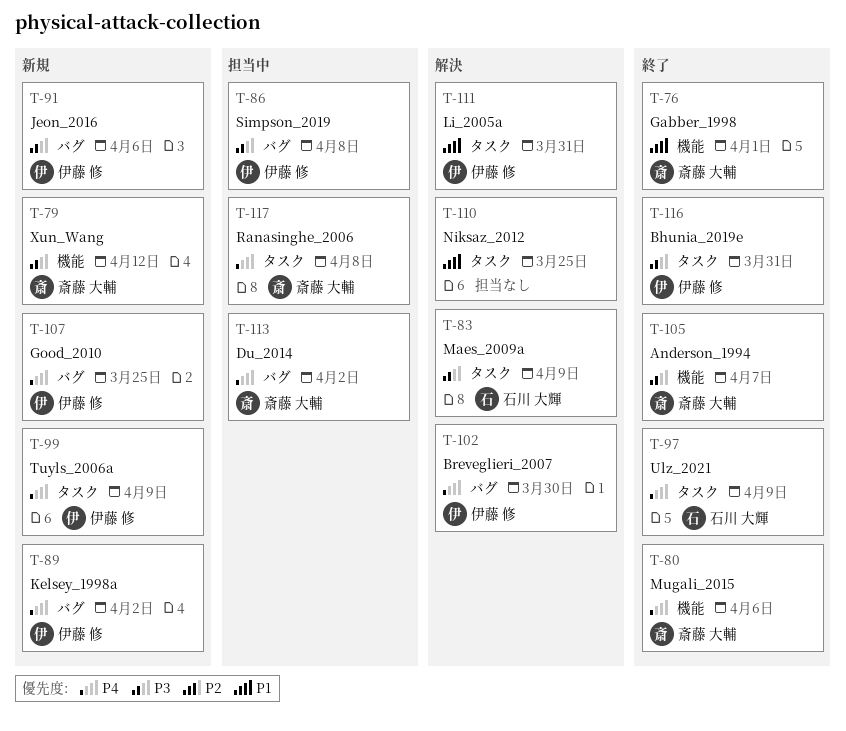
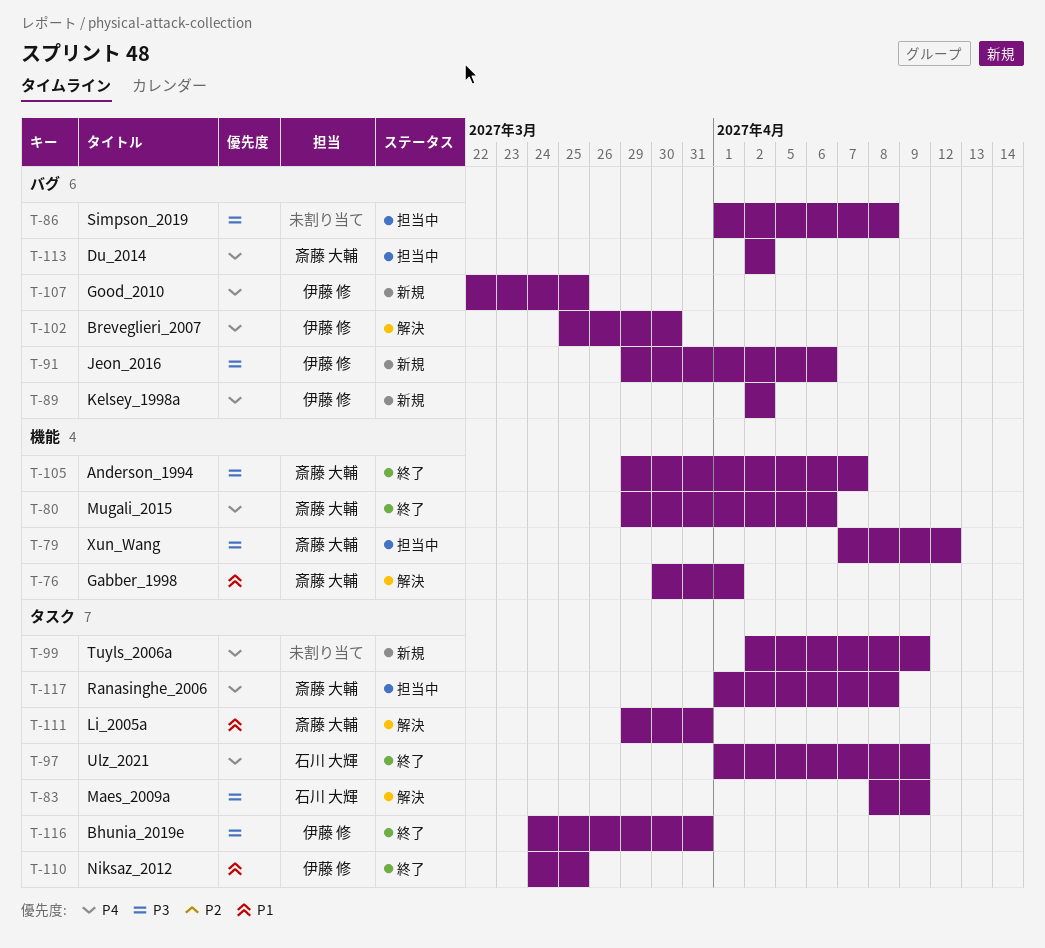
T-76, status: 終了 -> 解決
T-79, status: 新規 -> 担当中
T-86, owner: 伊藤 修 -> none
T-99, owner: 伊藤 修 -> none
T-110, status: 解決 -> 終了
T-110, owner: none -> 伊藤 修
T-111, owner: 伊藤 修 -> 斎藤 大輔

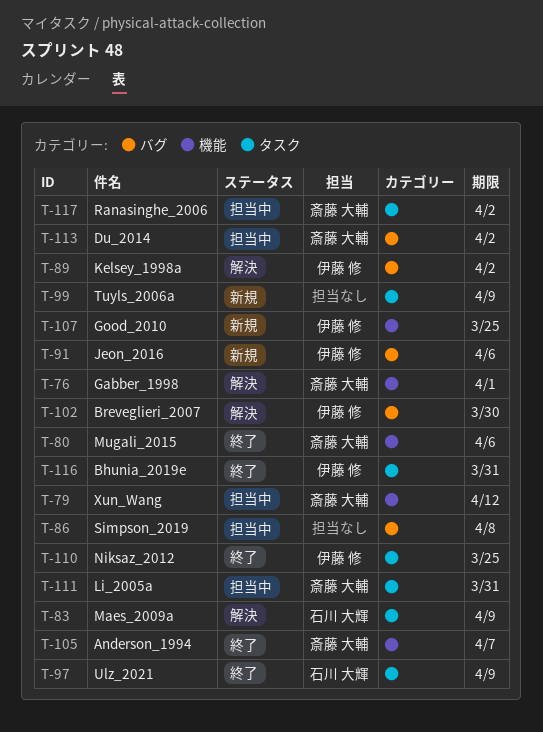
T-89, status: 新規 -> 解決
T-107, label: バグ -> 機能
T-111, status: 解決 -> 担当中
T-117, due: Apr 8 -> Apr 2

